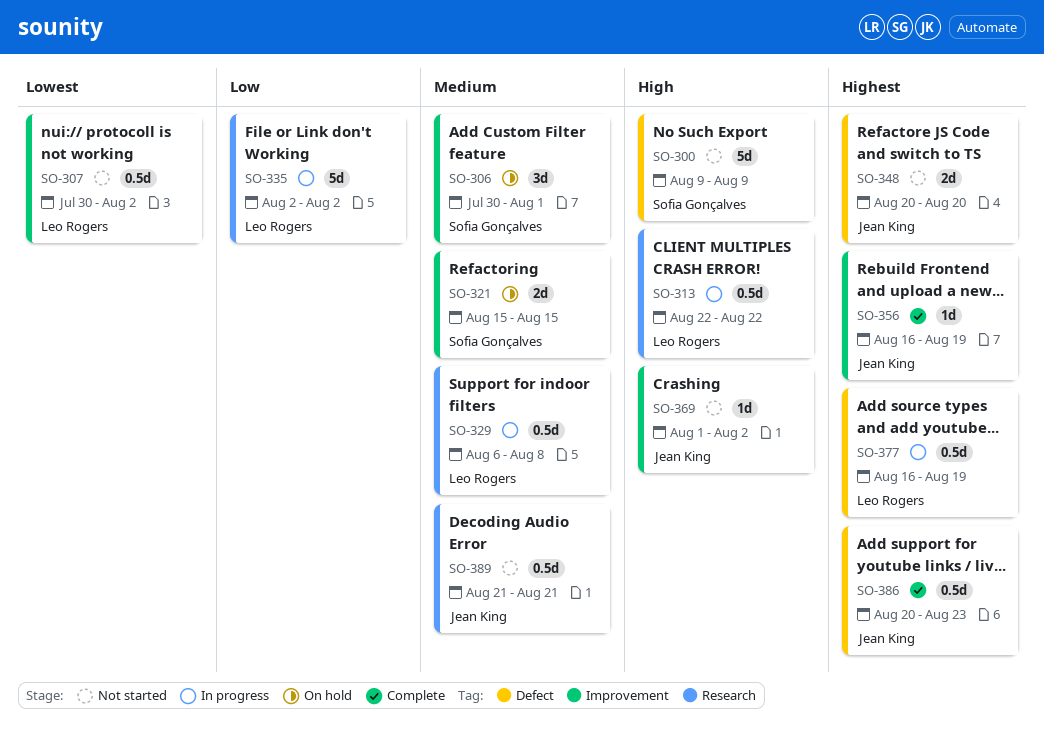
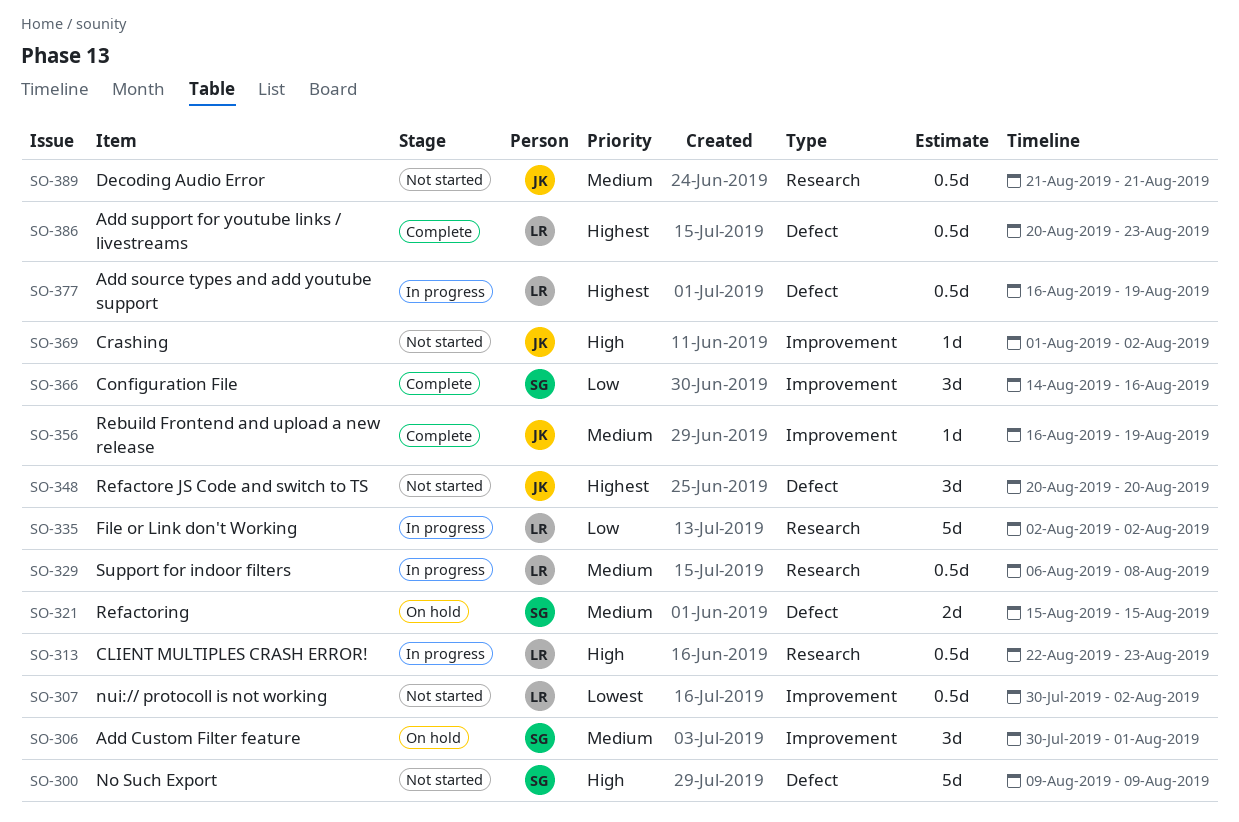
SO-313, due: Aug 22 -> Aug 23
SO-321, label: Improvement -> Defect
SO-348, estimate: 2d -> 3d
SO-356, priority: Highest -> Medium
SO-366: none -> present
SO-386, owner: Jean King -> Leo Rogers

